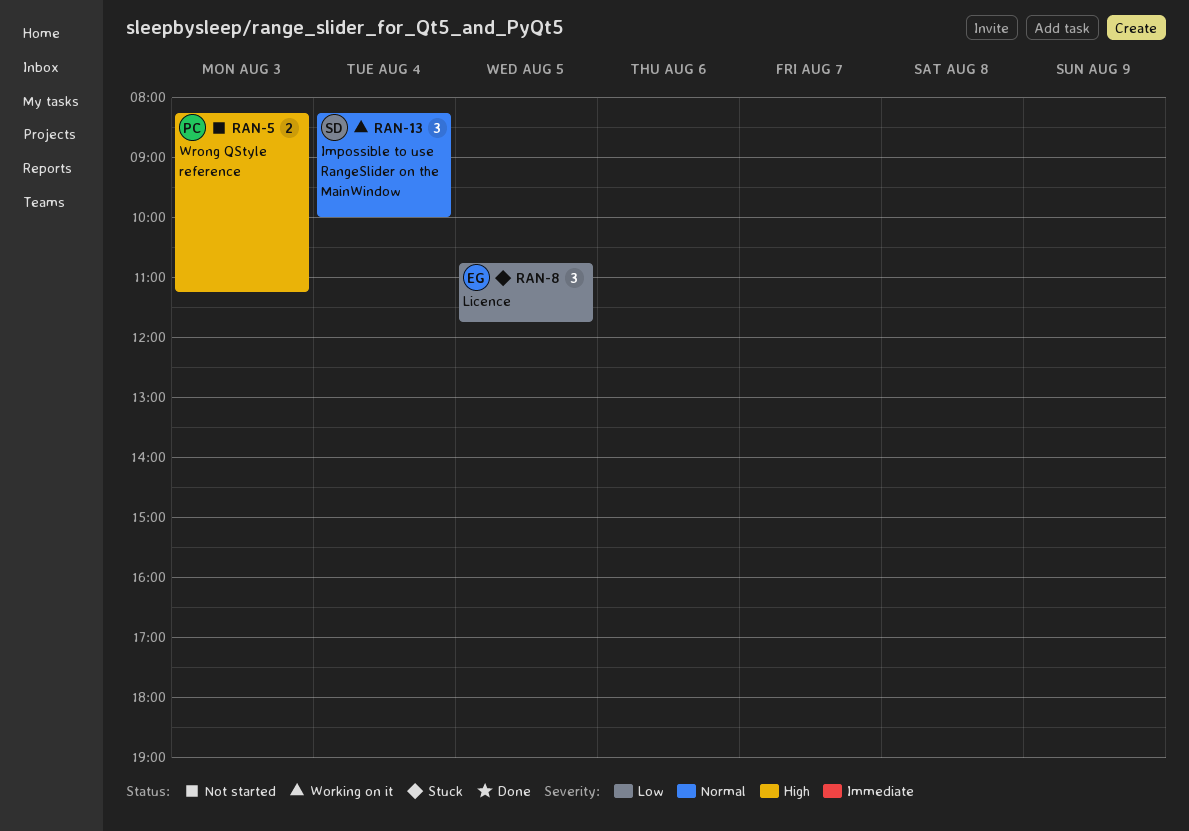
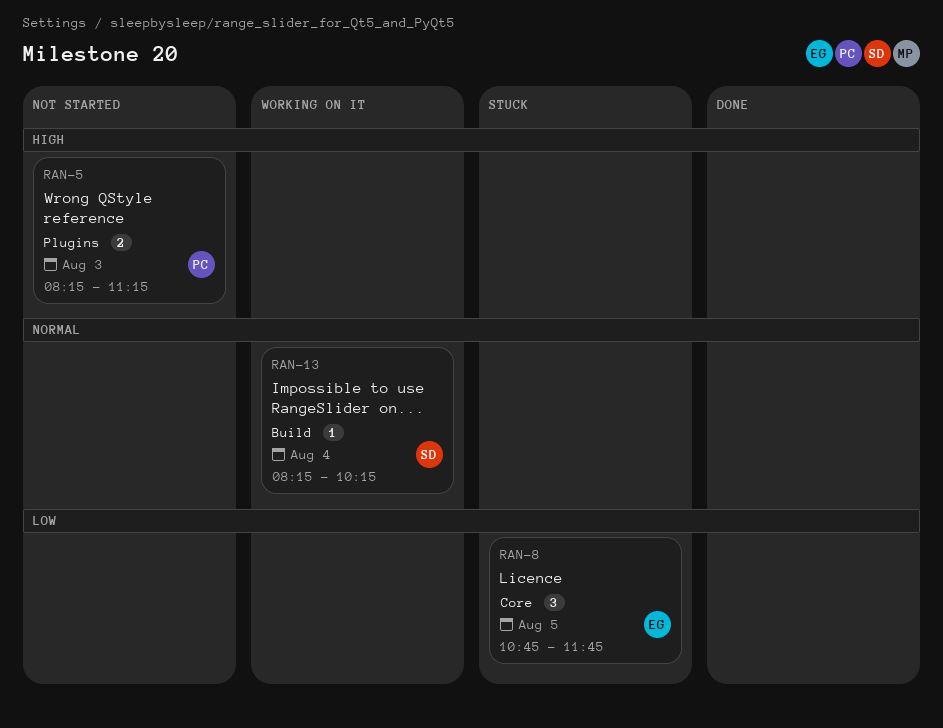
RAN-13, estimate: 3 -> 1
RAN-13, ends: 10:00 -> 10:15

